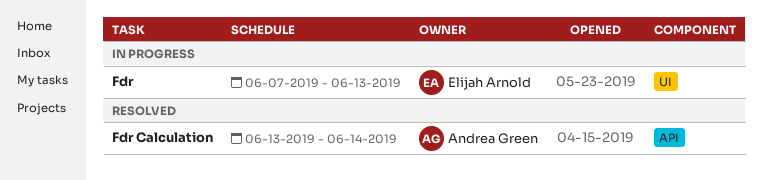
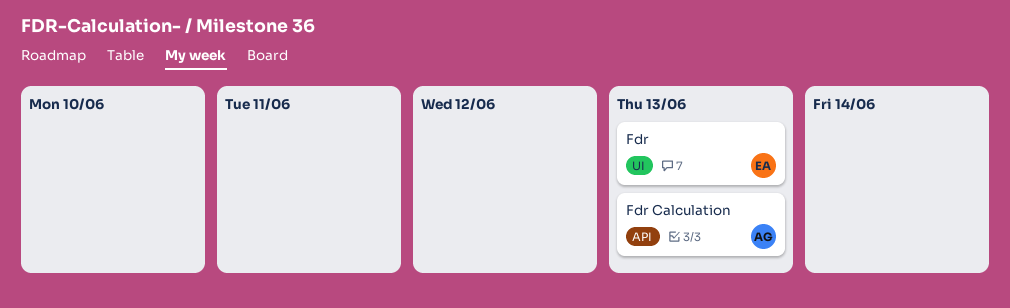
Fdr Calculation, due: Jun 14 -> Jun 13

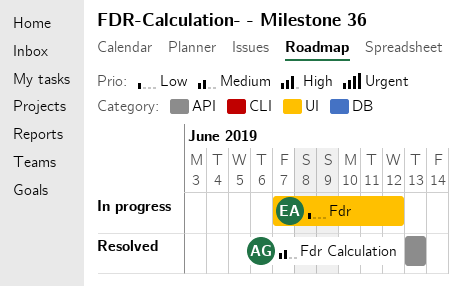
Fdr, due: Jun 13 -> Jun 12

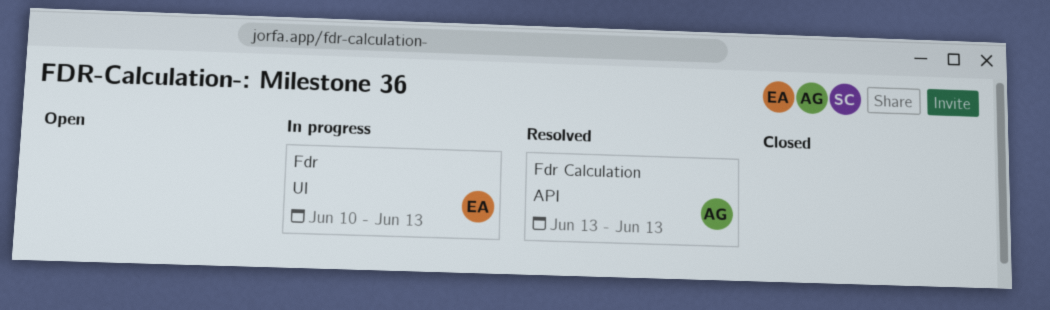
Fdr, start: Jun 7 -> Jun 10
Fdr, due: Jun 12 -> Jun 13

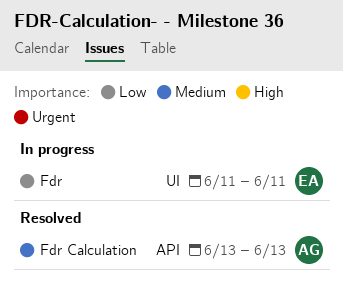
Fdr, start: Jun 10 -> Jun 11
Fdr, due: Jun 13 -> Jun 11

